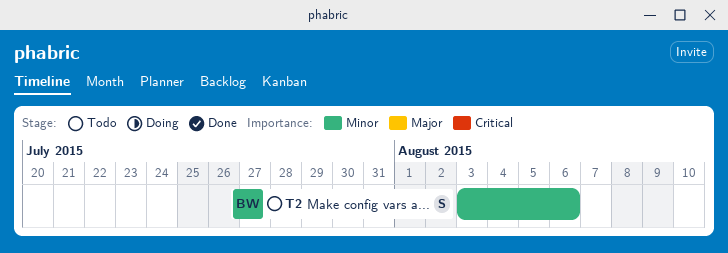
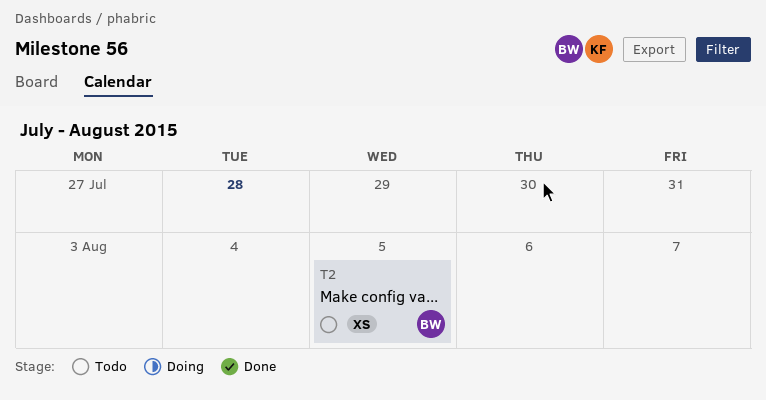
T2, estimate: S -> XS
T2, due: Aug 6 -> Aug 5

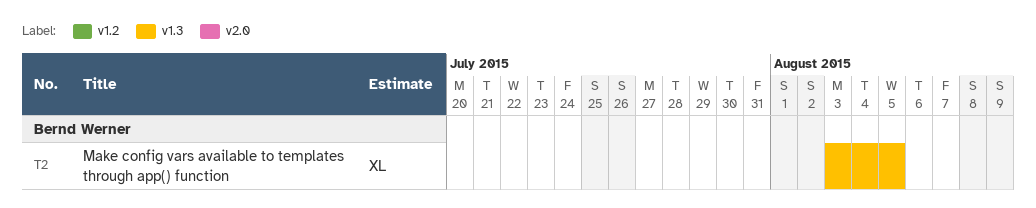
T2, estimate: XS -> XL

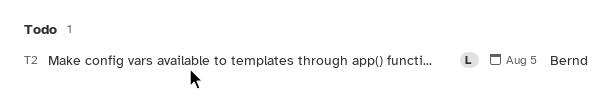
T2, estimate: XL -> L

